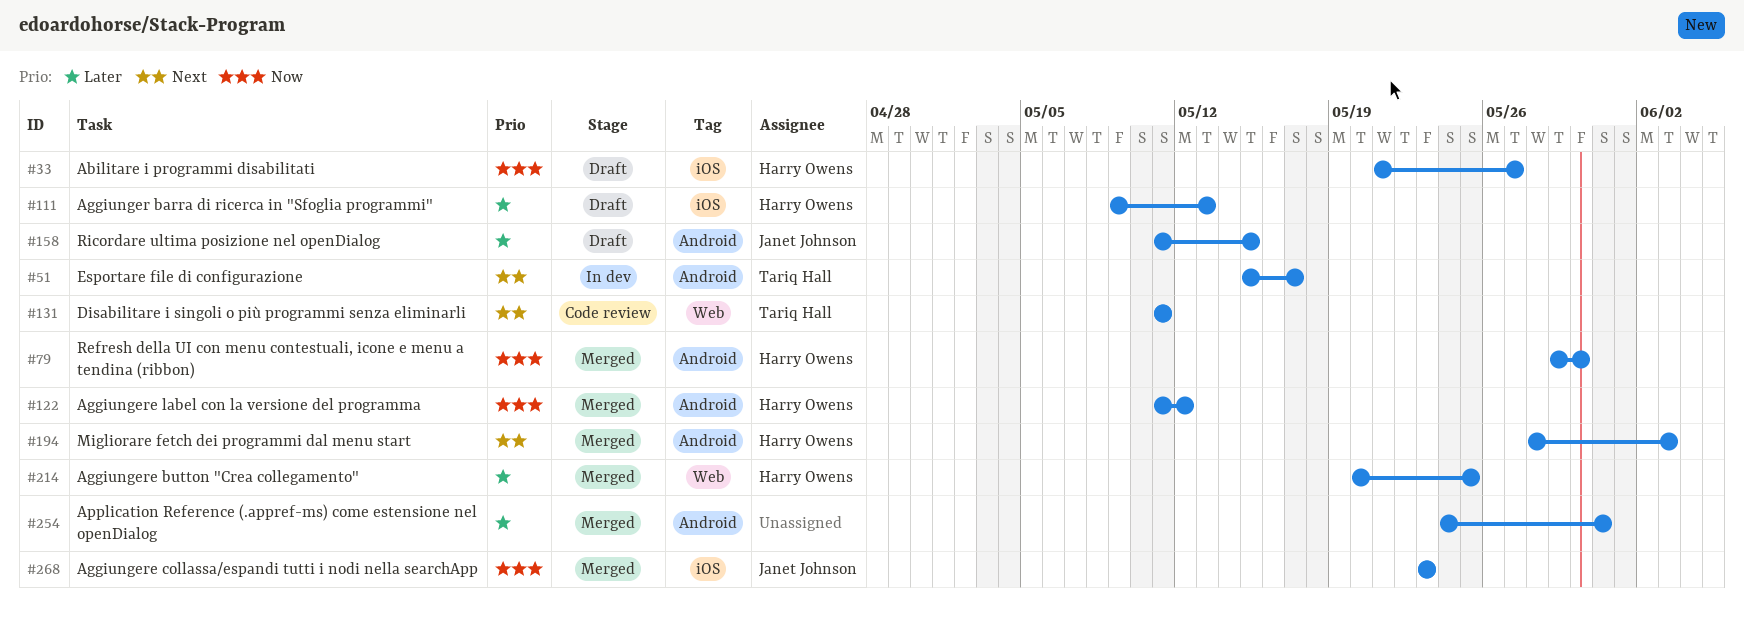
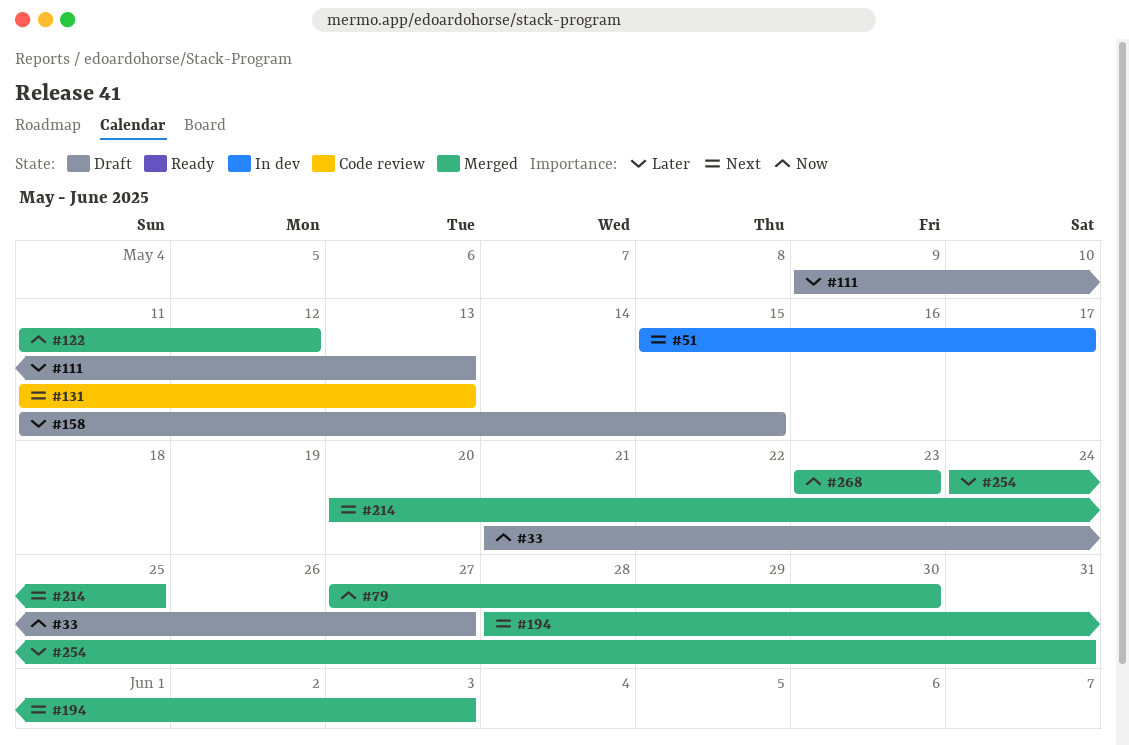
#79, start: May 29 -> May 27
#131, due: May 11 -> May 13
#214, priority: Later -> Next

